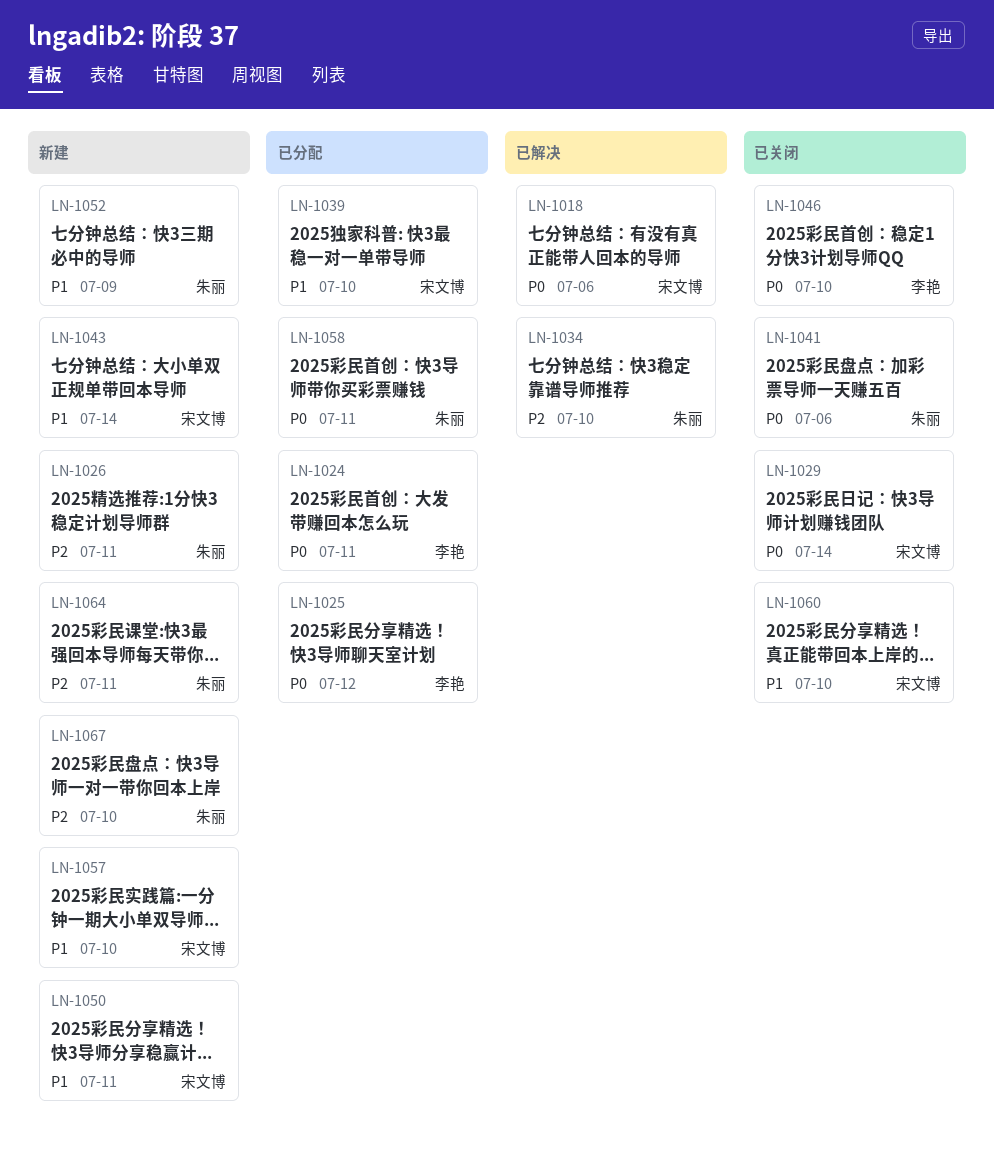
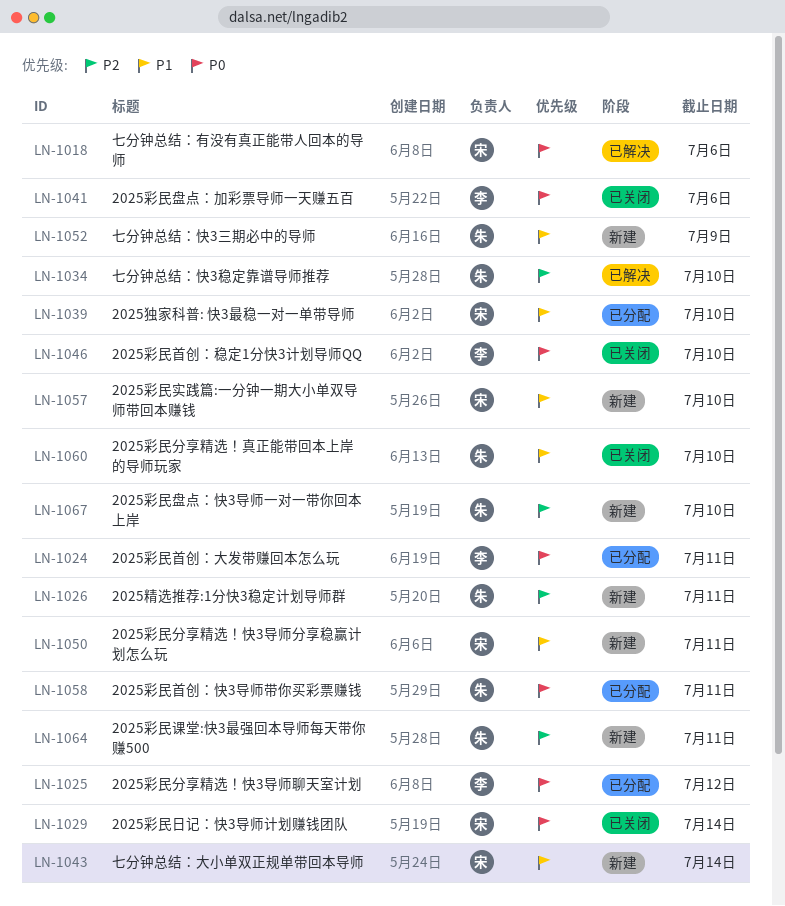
LN-1041, owner: 朱丽 -> 李艳
LN-1060, owner: 宋文博 -> 朱丽

